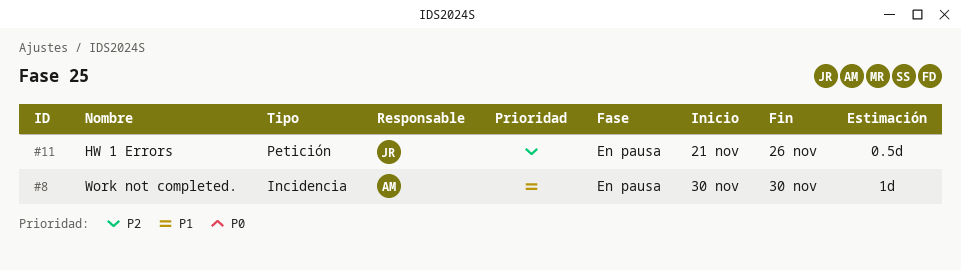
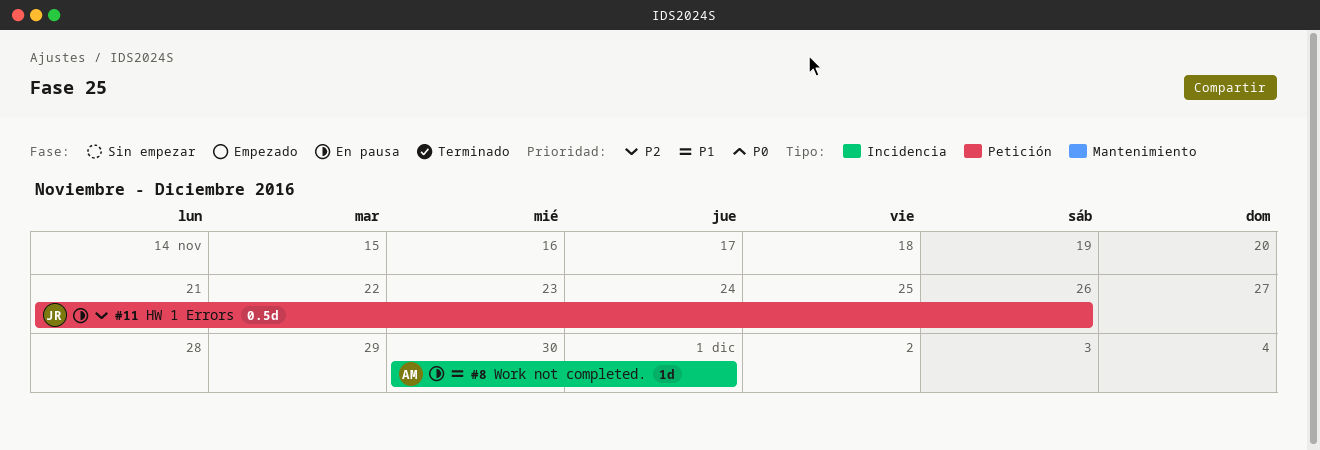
#8, due: Nov 30 -> Dec 1

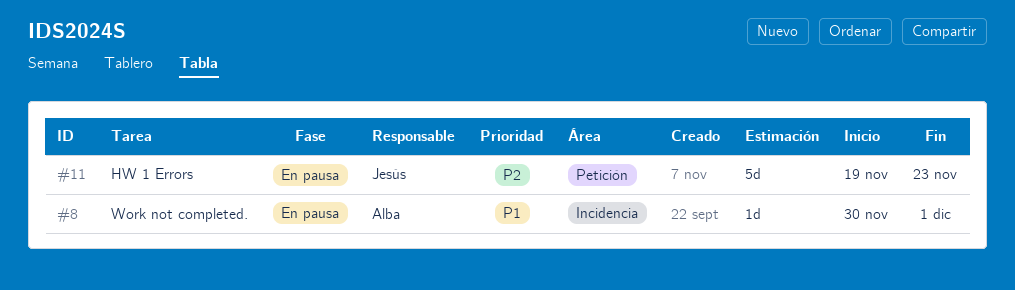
#11, estimate: 0.5d -> 5d
#11, start: Nov 21 -> Nov 19
#11, due: Nov 26 -> Nov 23

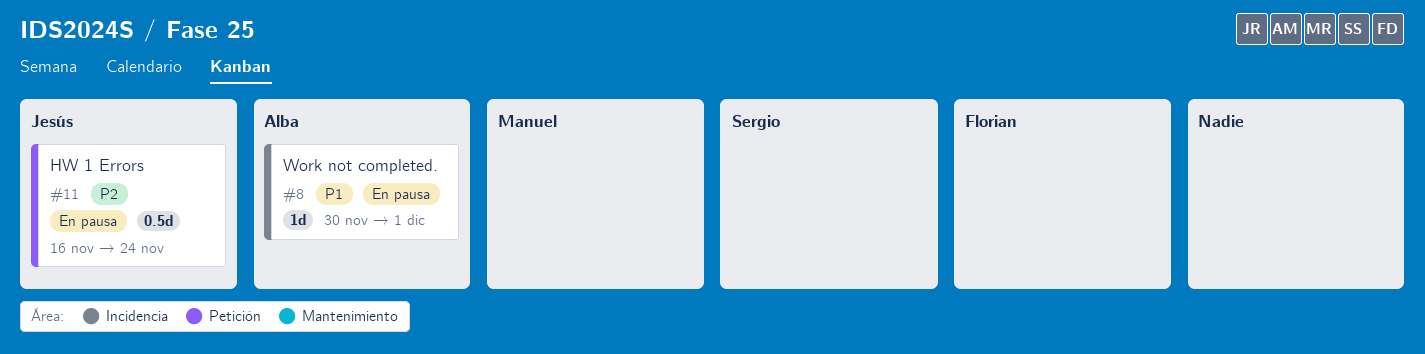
#11, estimate: 5d -> 0.5d
#11, start: Nov 19 -> Nov 16
#11, due: Nov 23 -> Nov 24

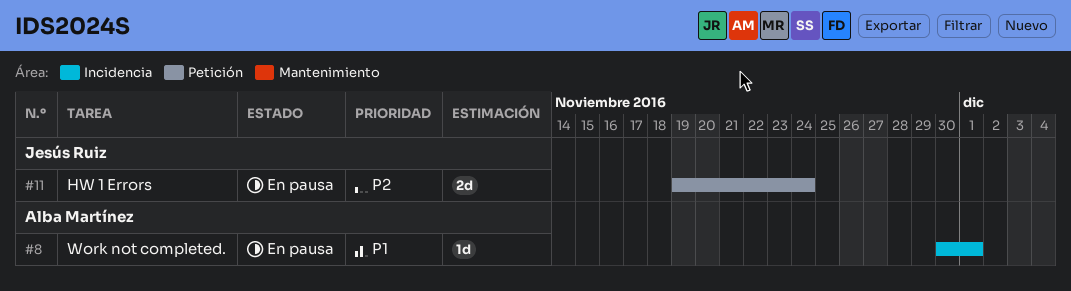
#11, estimate: 0.5d -> 2d
#11, start: Nov 16 -> Nov 19

